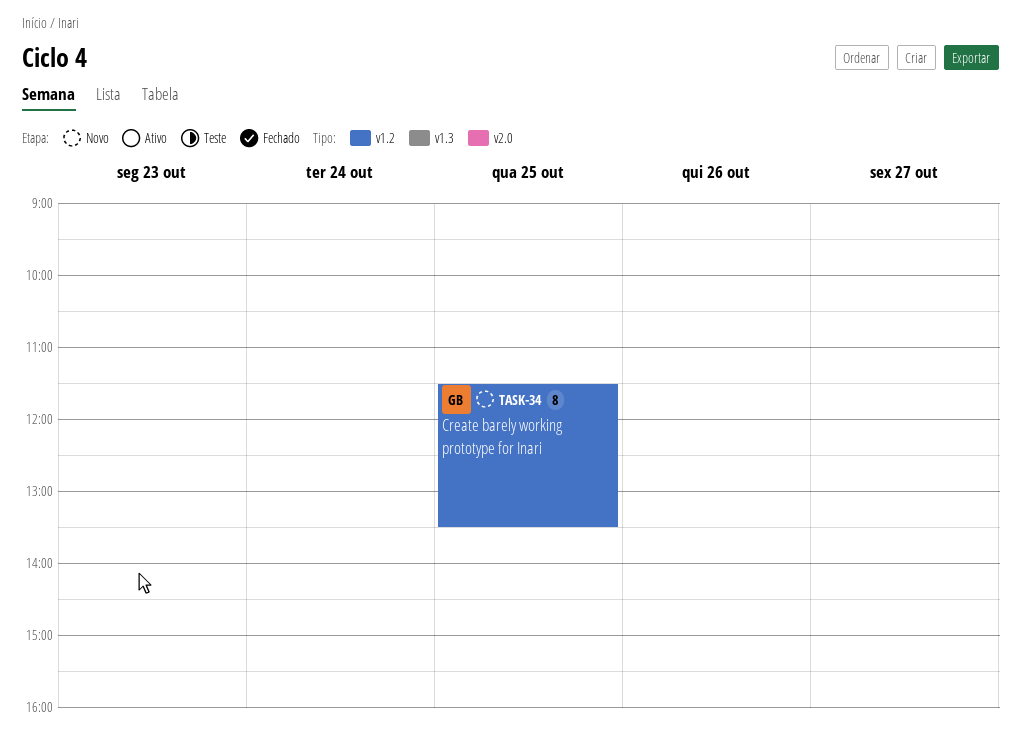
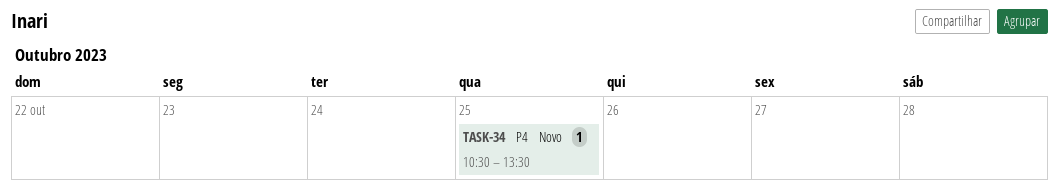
TASK-34, estimate: 8 -> 1
TASK-34, begins: 11:30 -> 10:30

